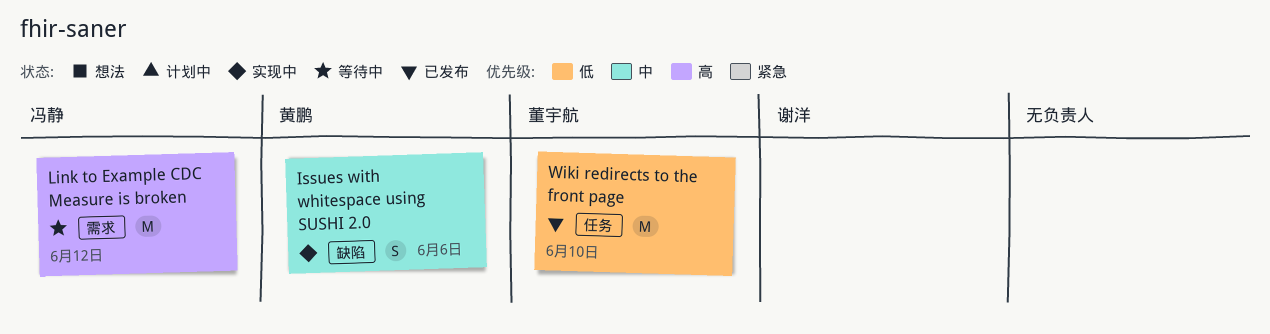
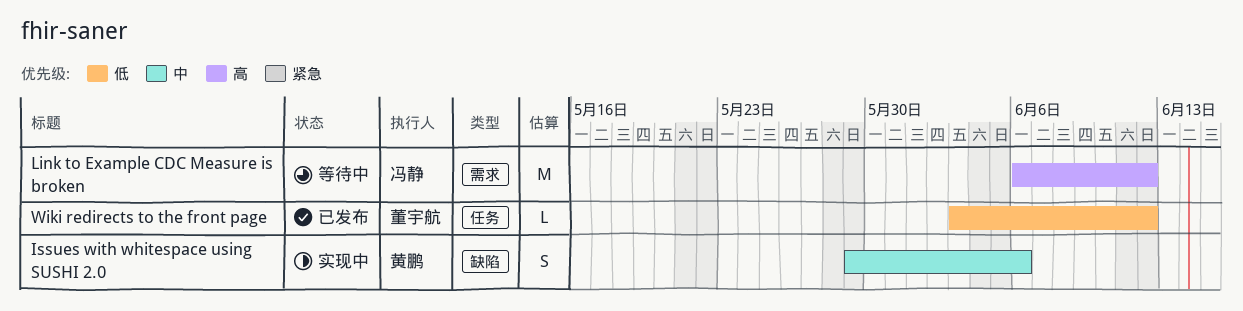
Wiki redirects to the front page, estimate: M -> L
Wiki redirects to the front page, due: Jun 10 -> Jun 12

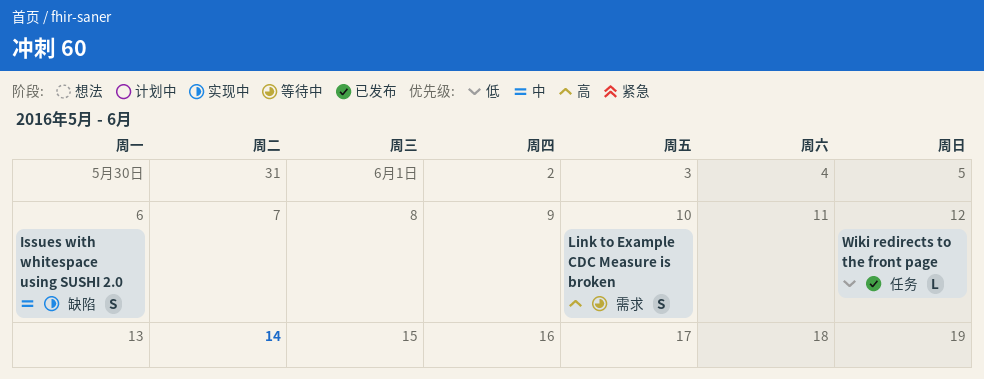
Link to Example CDC Measure is broken, estimate: M -> S
Link to Example CDC Measure is broken, due: Jun 12 -> Jun 10

